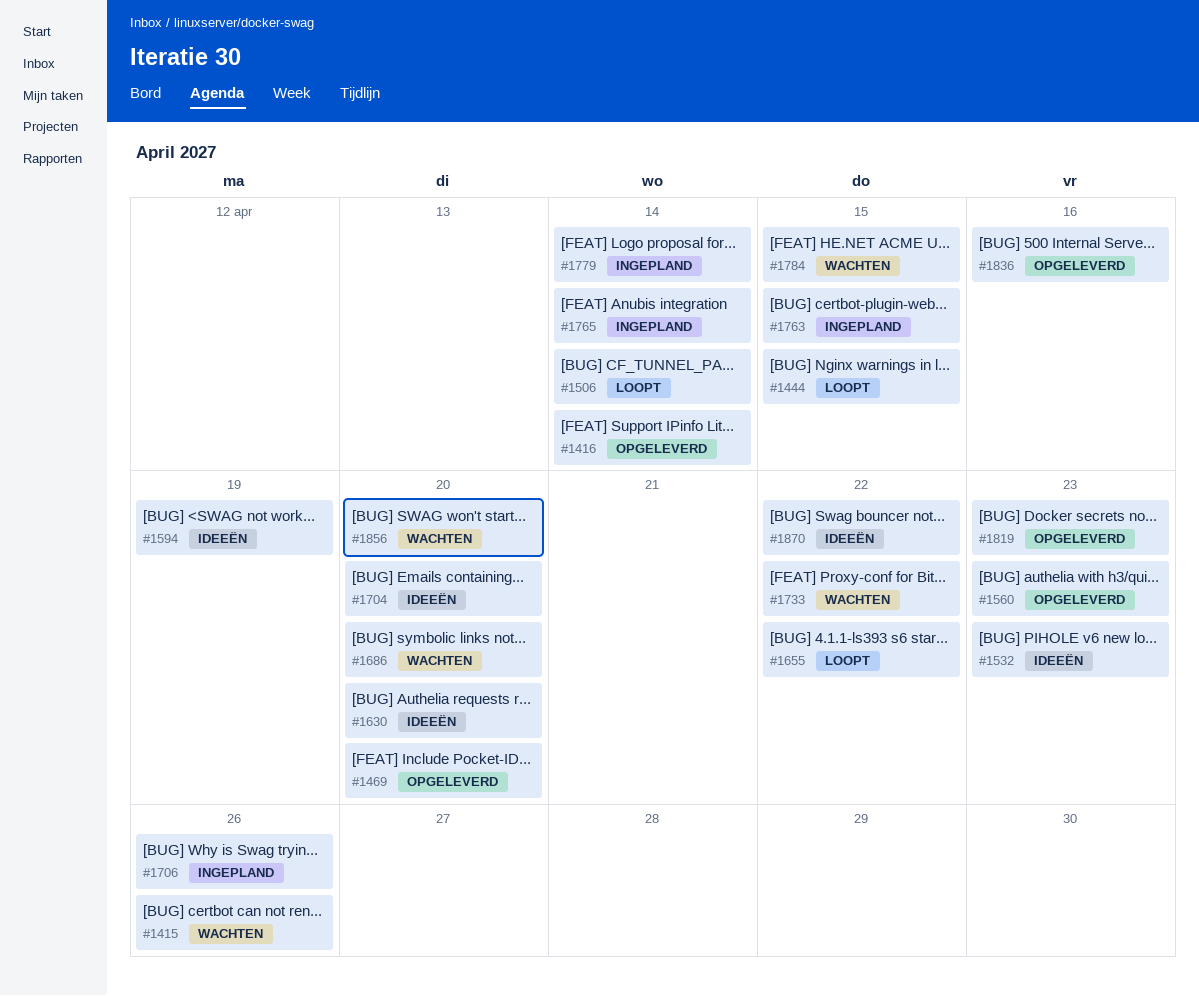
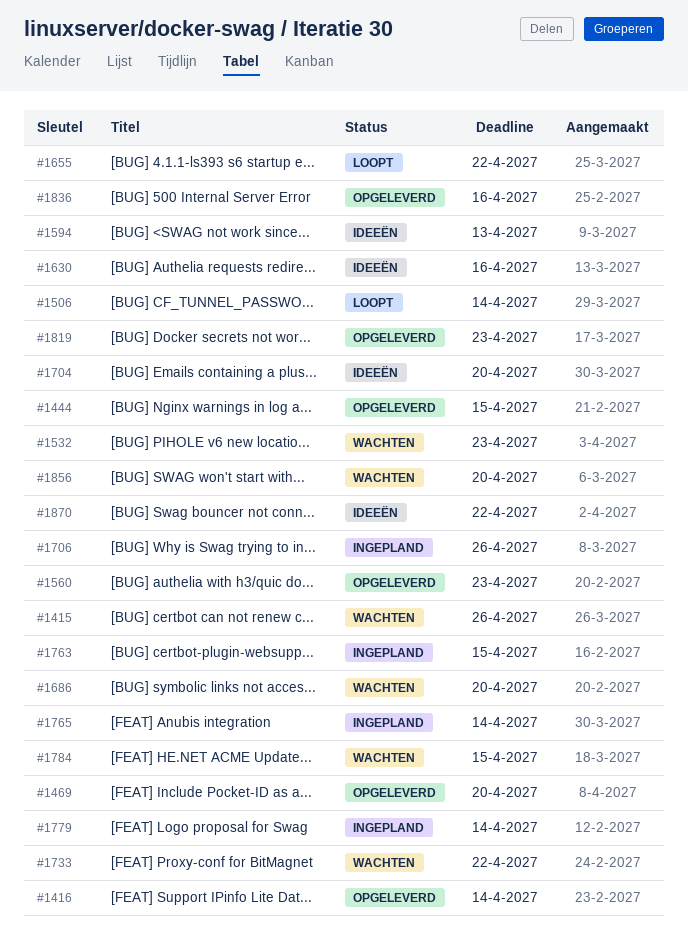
#1444, status: Loopt -> Opgeleverd
#1532, status: Ideeën -> Wachten
#1594, due: Apr 19 -> Apr 13
#1630, due: Apr 20 -> Apr 16

